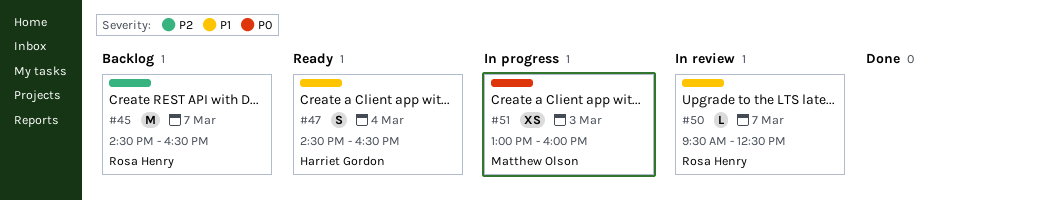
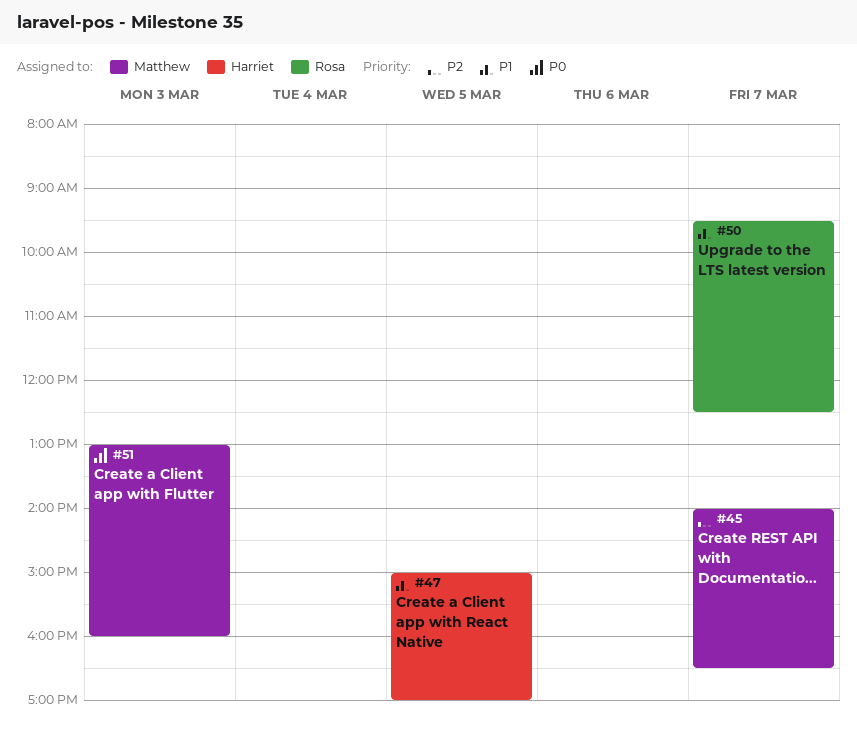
#45, owner: Rosa Henry -> Matthew Olson
#45, begins: 14:30 -> 14:00
#47, day: Mar 4 -> Mar 5
#47, begins: 14:30 -> 15:00
#47, ends: 16:30 -> 17:00

